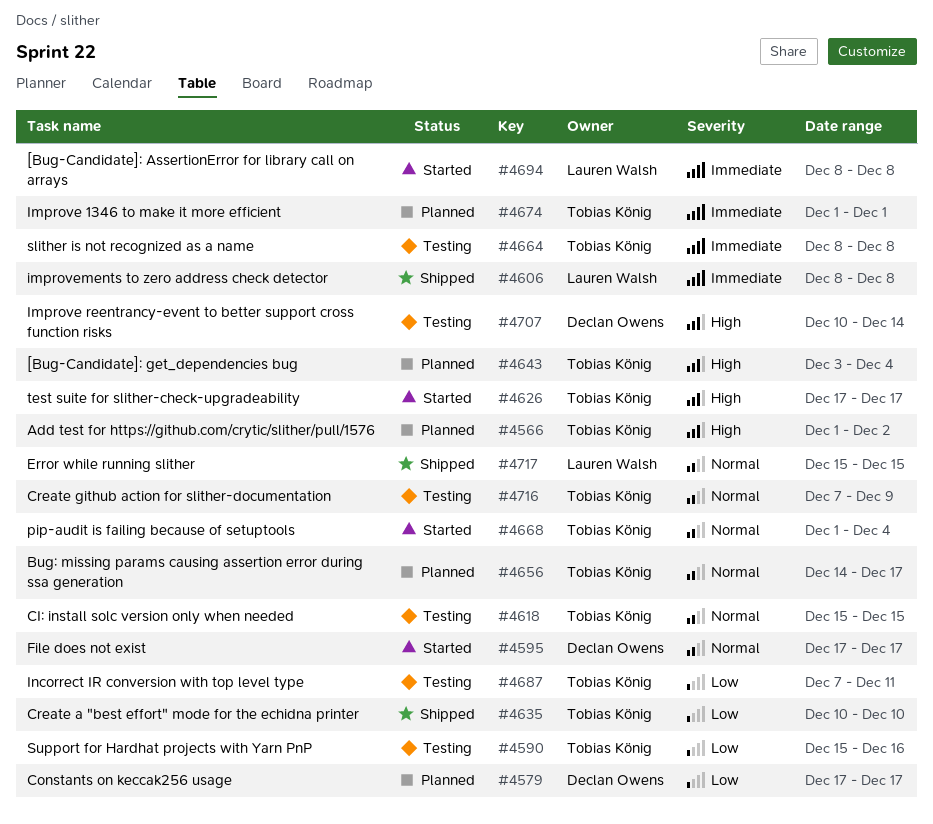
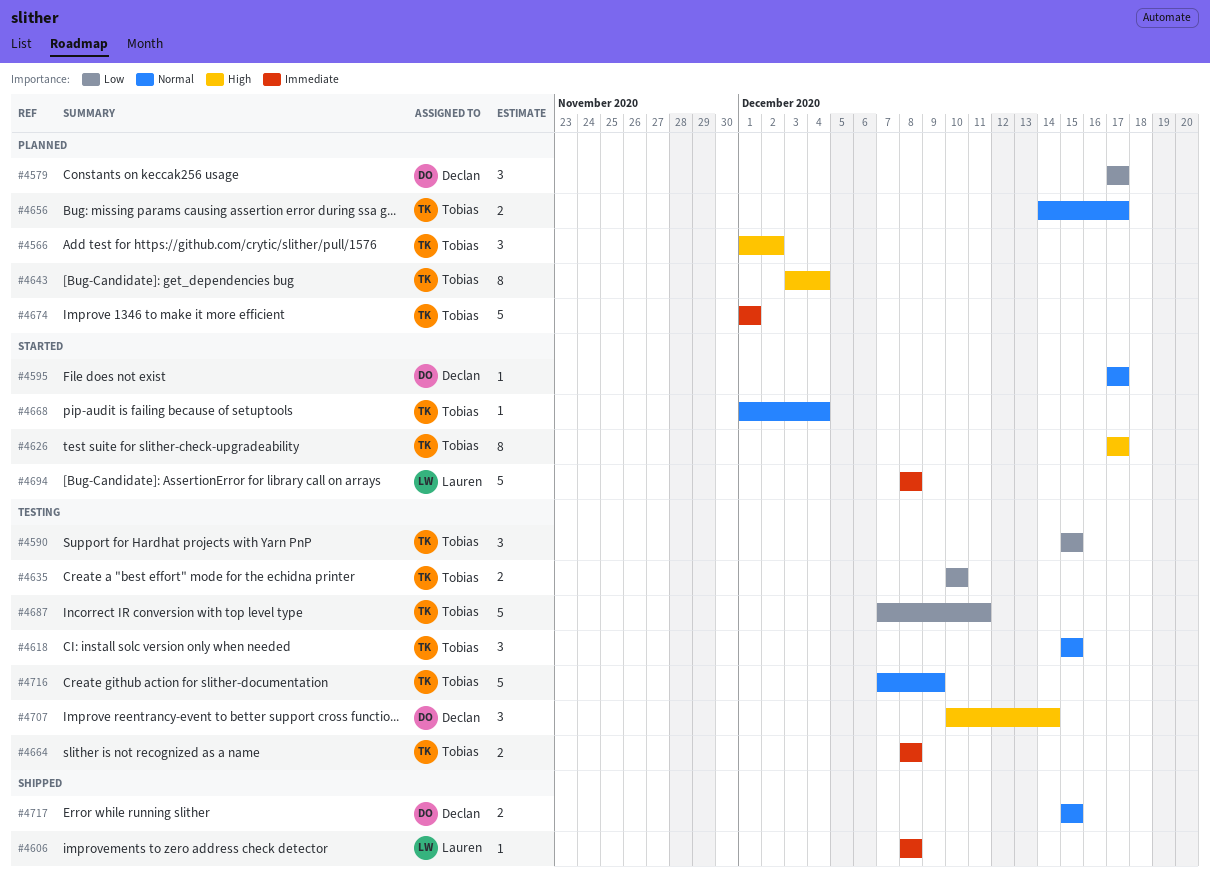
#4590, due: Dec 16 -> Dec 15
#4635, status: Shipped -> Testing
#4717, owner: Lauren Walsh -> Declan Owens

